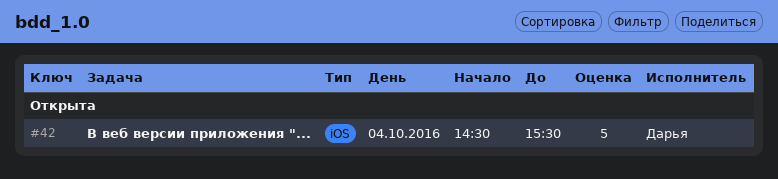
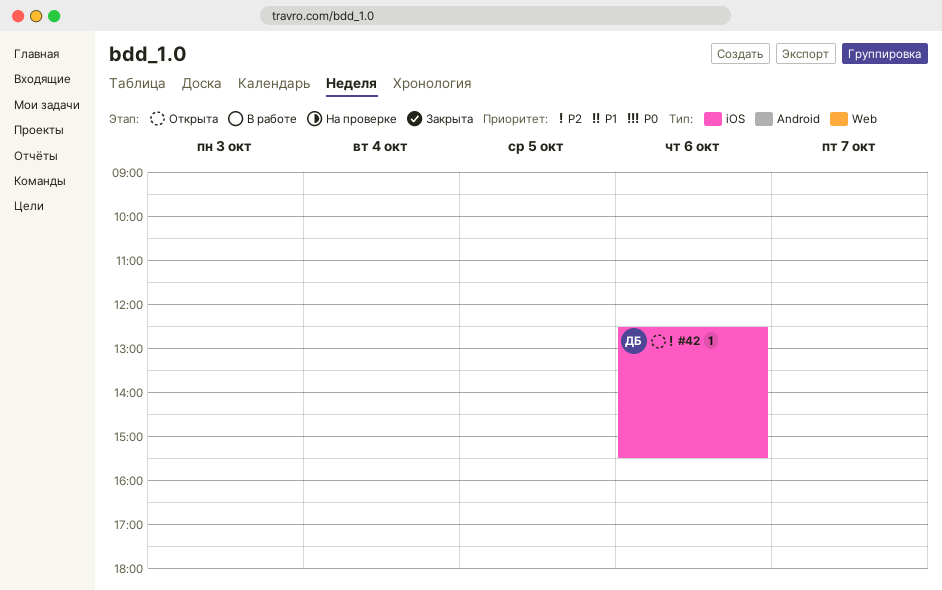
#42, estimate: 5 -> 1
#42, day: Oct 4 -> Oct 6
#42, begins: 14:30 -> 12:30

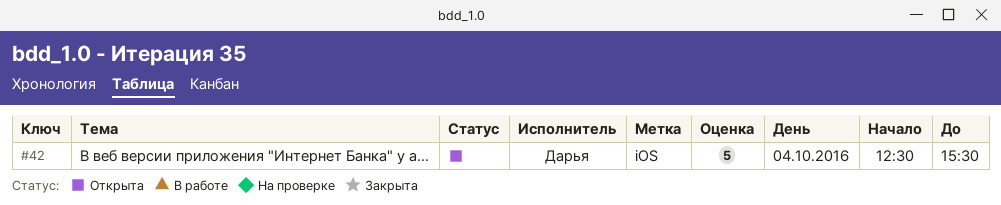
#42, estimate: 1 -> 5
#42, day: Oct 6 -> Oct 4

